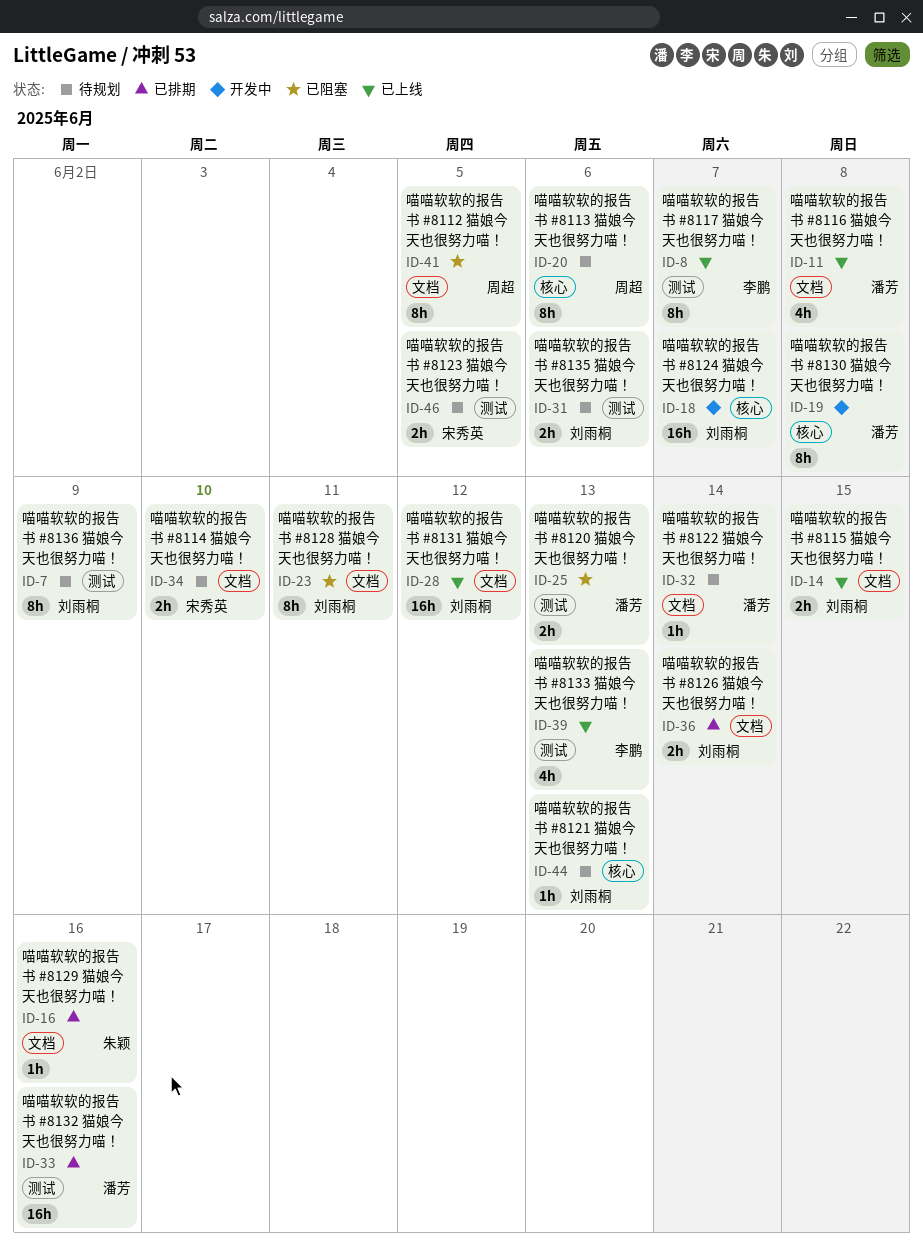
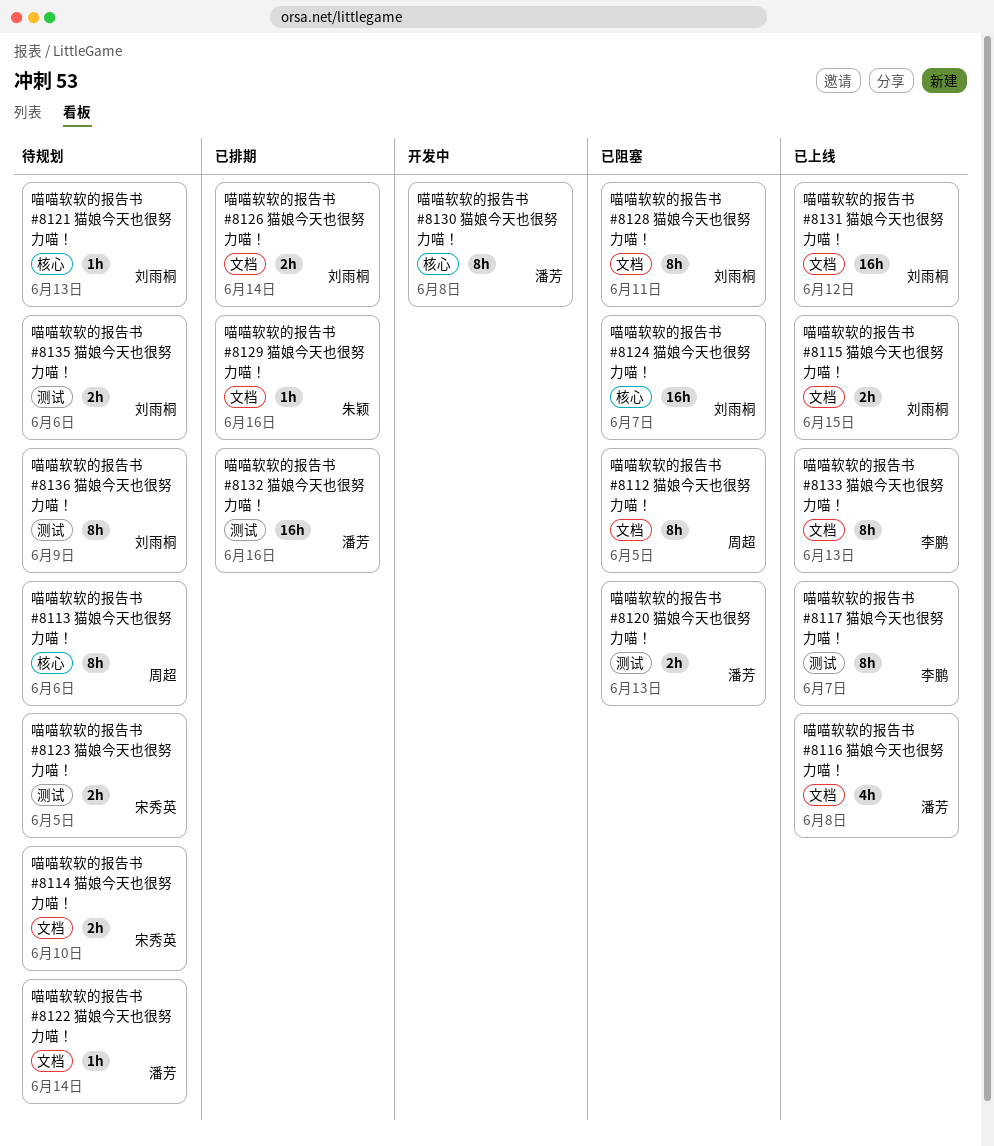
喵喵软软的报告书 #8124 猫娘今天也很努力喵！, status: 开发中 -> 已阻塞
喵喵软软的报告书 #8133 猫娘今天也很努力喵！, label: 测试 -> 文档
喵喵软软的报告书 #8133 猫娘今天也很努力喵！, estimate: 4h -> 8h

